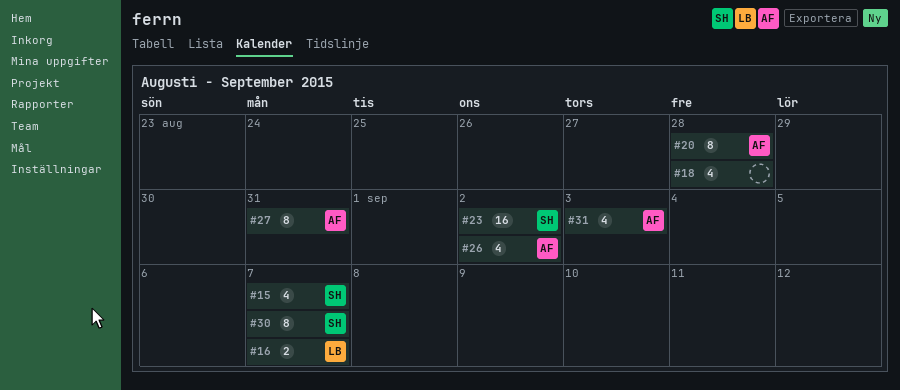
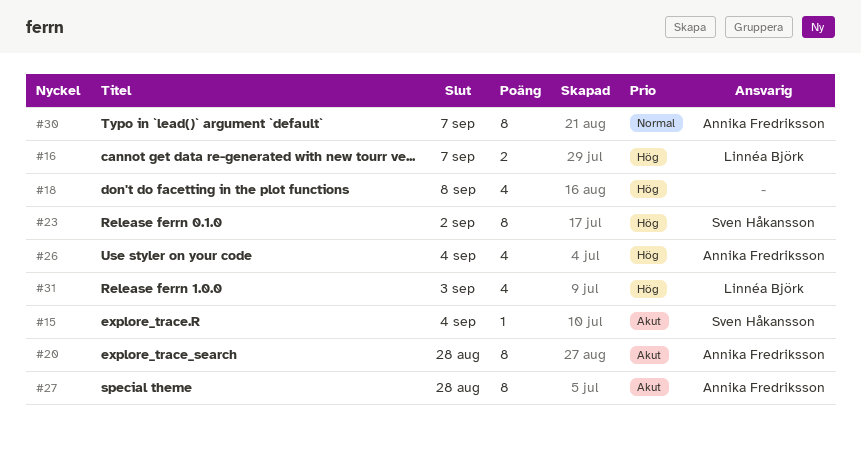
#15, estimate: 4 -> 1
#15, due: Sep 7 -> Sep 4
#18, due: Aug 28 -> Sep 8
#23, estimate: 16 -> 8
#26, due: Sep 2 -> Sep 4
#27, due: Aug 31 -> Aug 28
#30, owner: Sven Håkansson -> Annika Fredriksson
#31, owner: Annika Fredriksson -> Linnéa Björk

